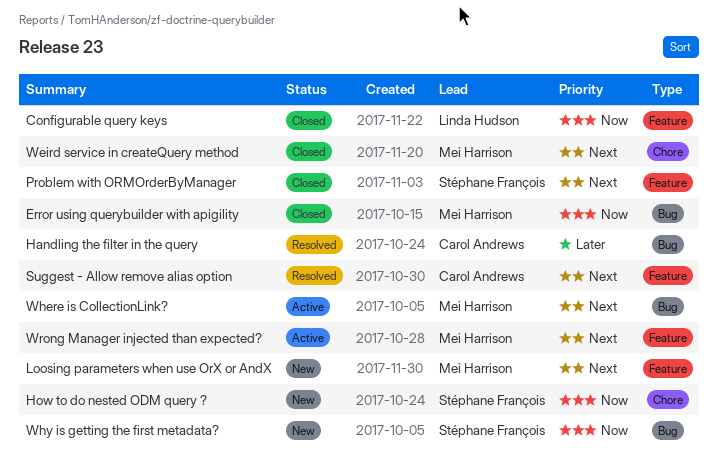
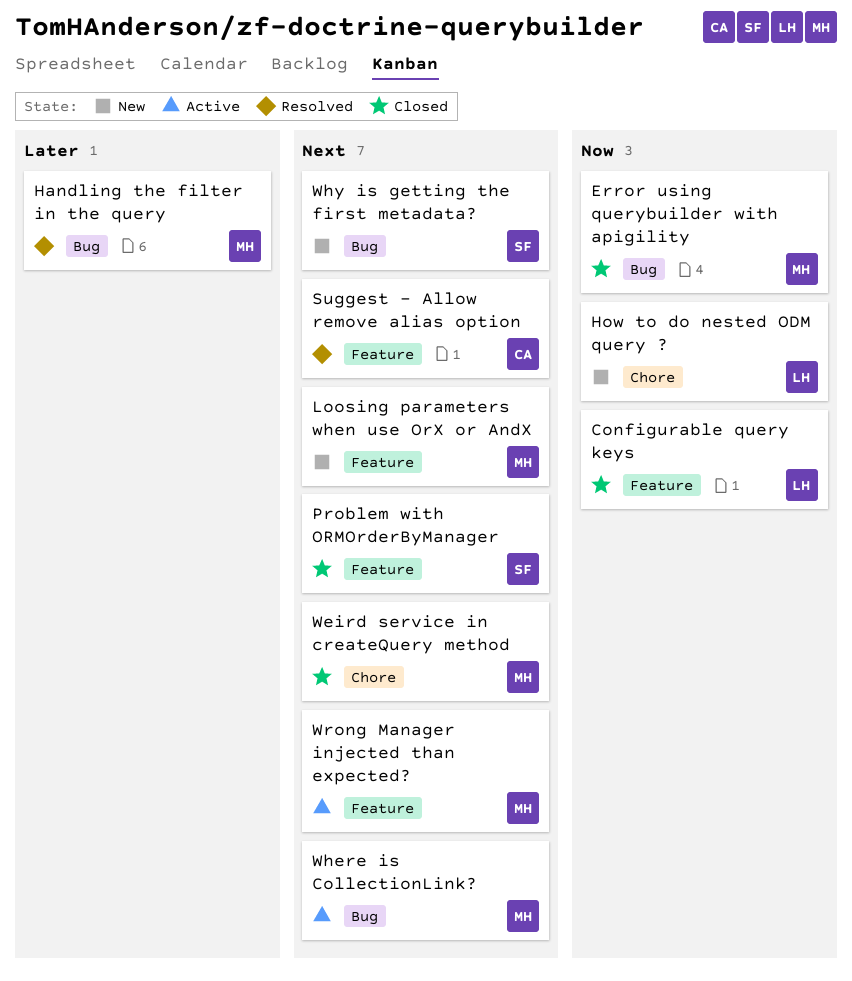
Handling the filter in the query, owner: Carol Andrews -> Mei Harrison
How to do nested ODM query ?, owner: Stéphane François -> Linda Hudson
Why is getting the first metadata?, priority: Now -> Next

